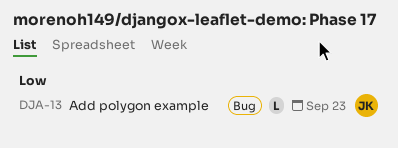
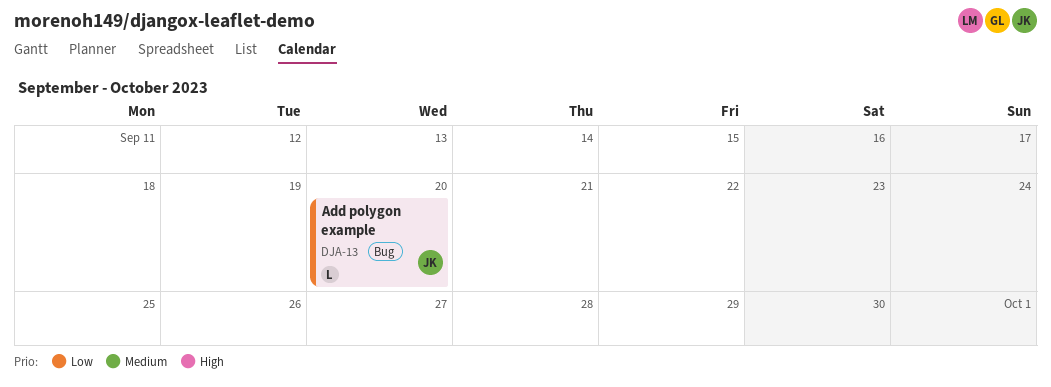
DJA-13, due: Sep 23 -> Sep 20

